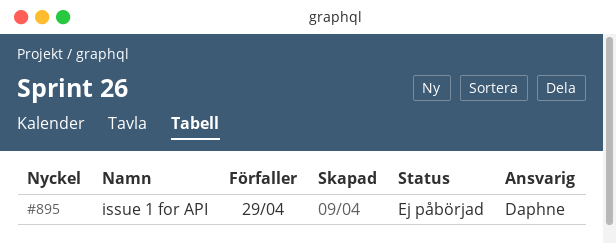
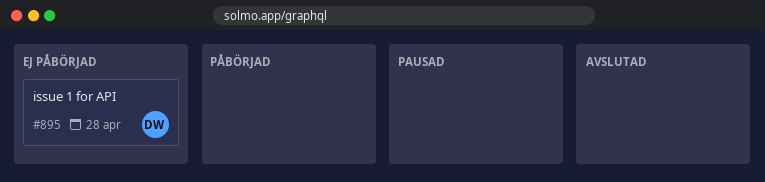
#895, due: Apr 29 -> Apr 28

